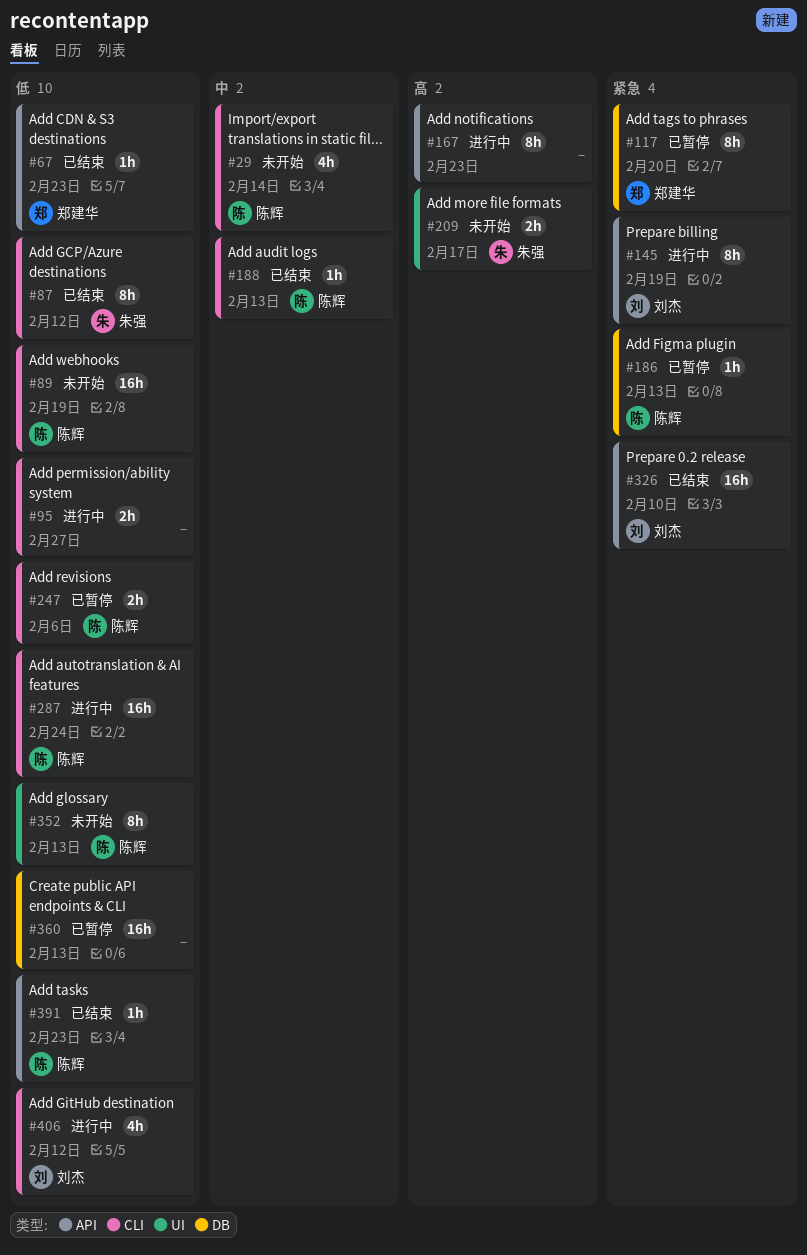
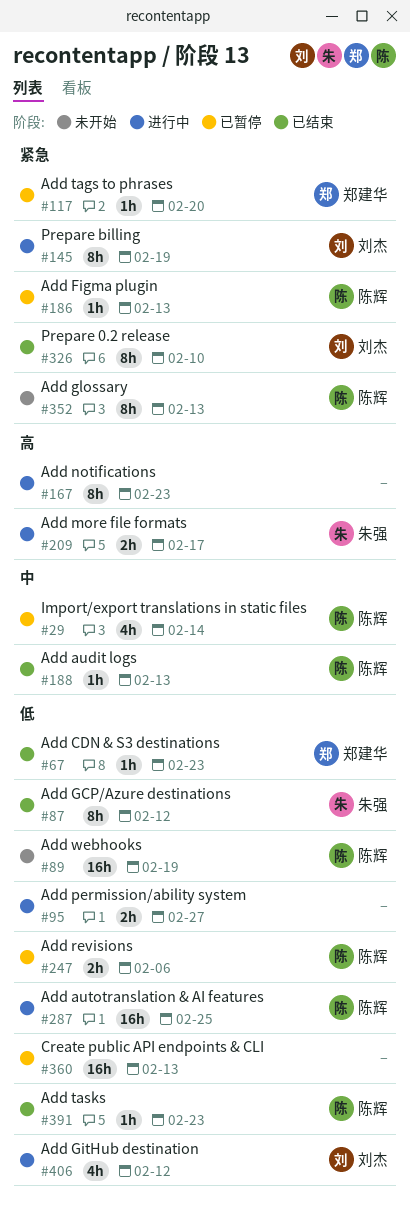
#29, status: 未开始 -> 已暂停
#117, estimate: 8h -> 1h
#209, status: 未开始 -> 进行中
#287, due: Feb 24 -> Feb 25
#326, estimate: 16h -> 8h
#352, priority: 低 -> 紧急

